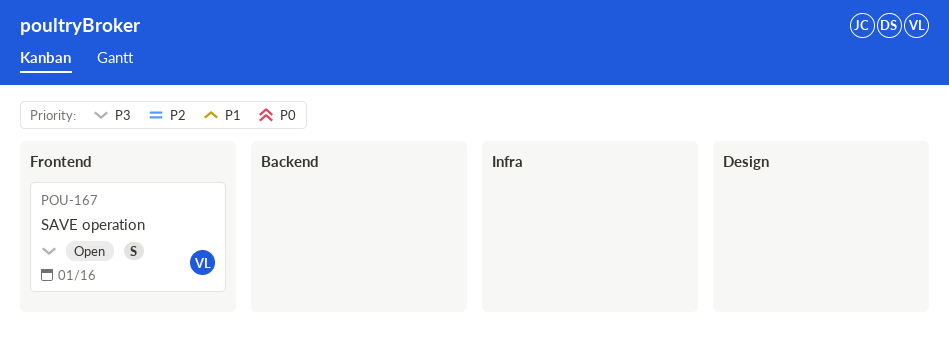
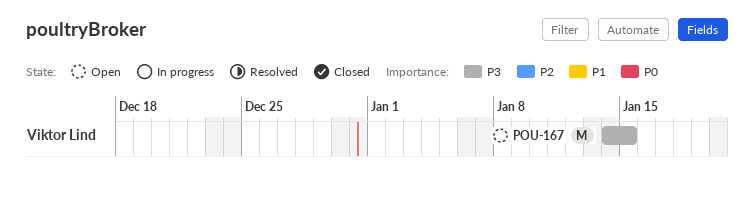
POU-167, estimate: S -> M
POU-167, due: Jan 16 -> Jan 15

